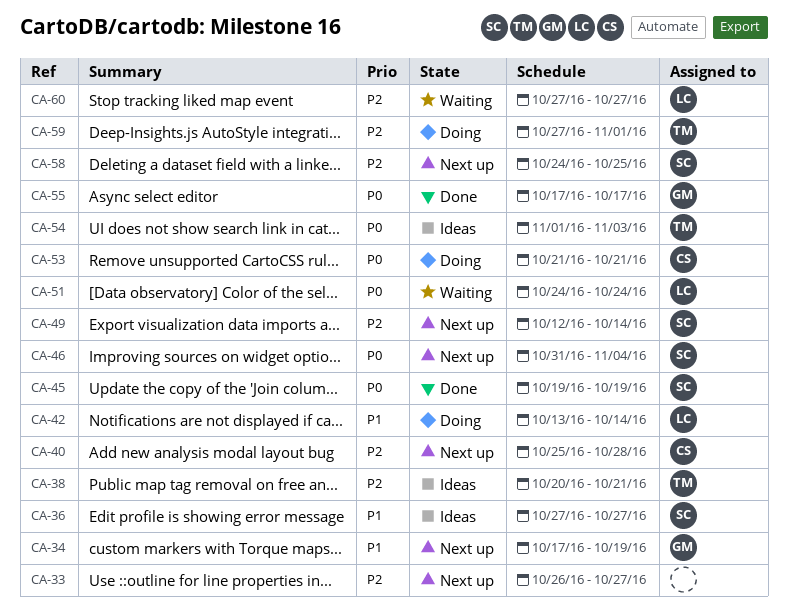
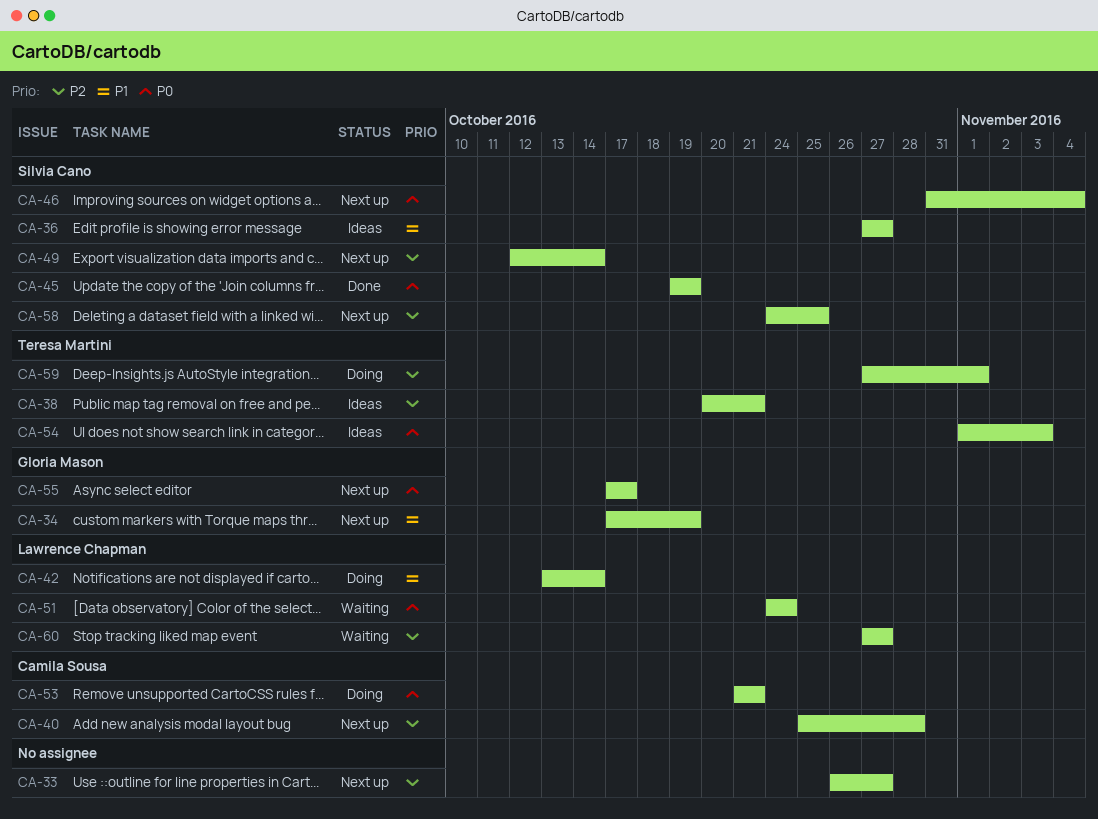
CA-55, status: Done -> Next up

